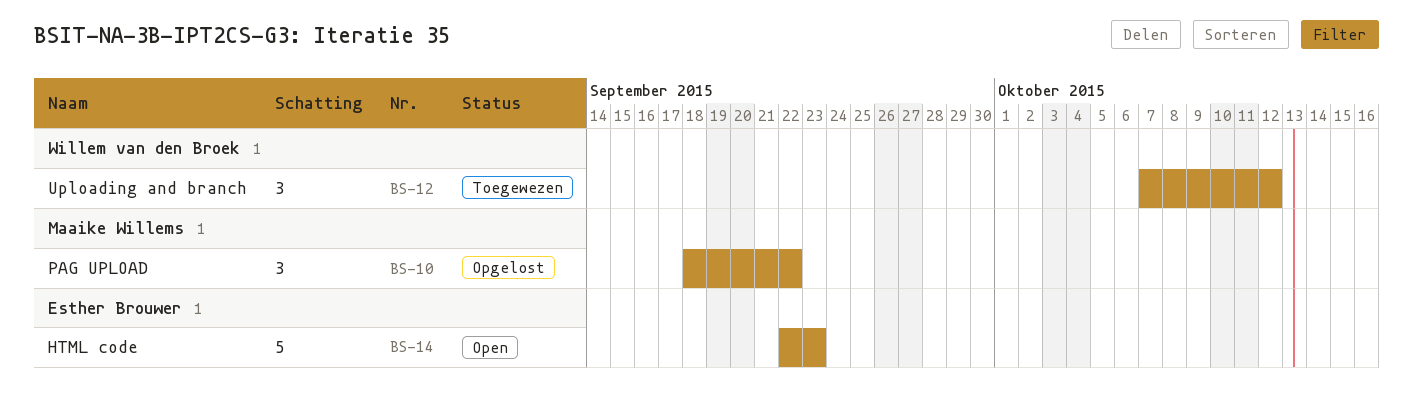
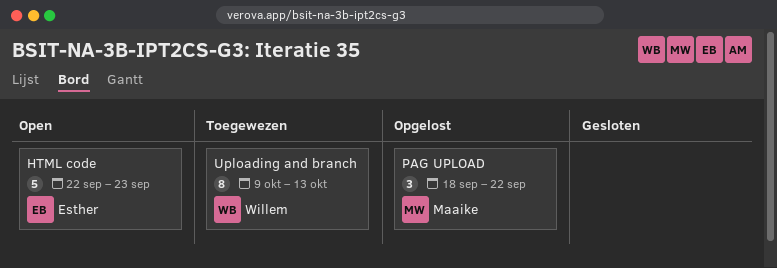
Uploading and branch, estimate: 3 -> 8
Uploading and branch, start: Oct 7 -> Oct 9
Uploading and branch, due: Oct 12 -> Oct 13

